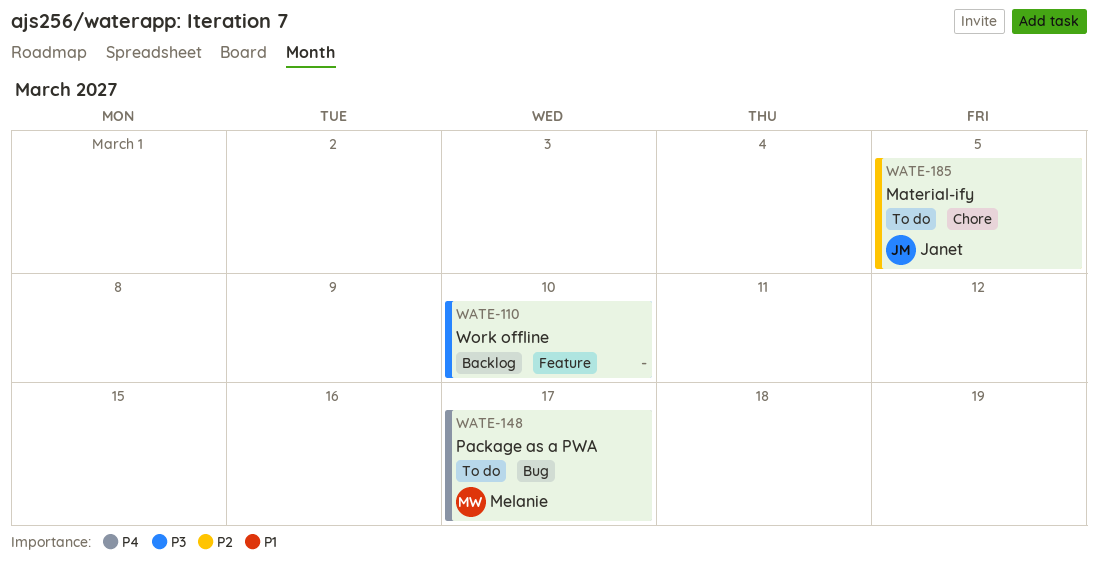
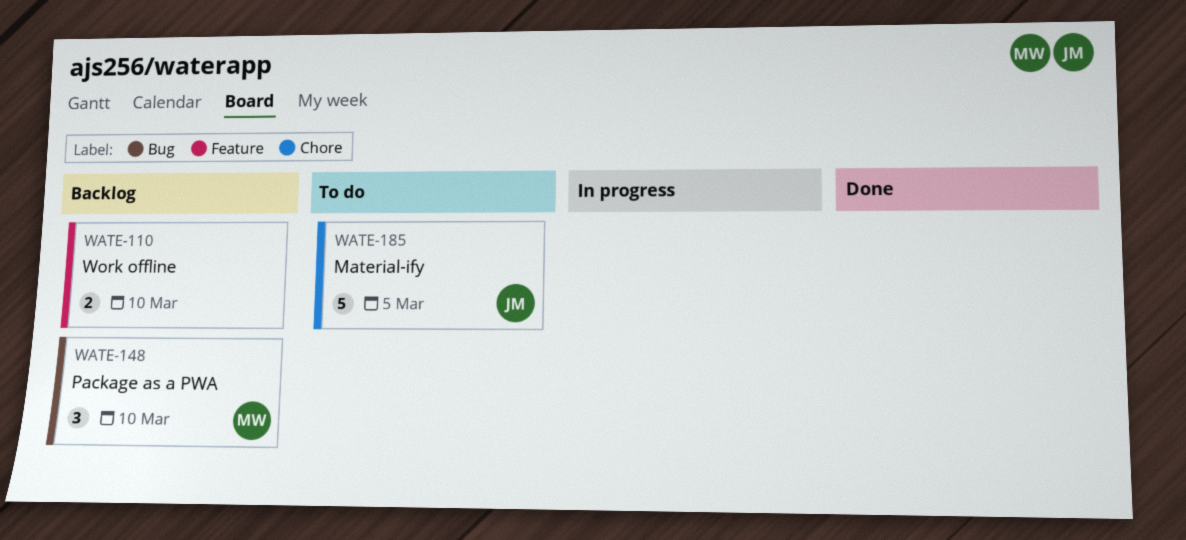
WATE-148, status: To do -> Backlog
WATE-148, due: Mar 17 -> Mar 10

